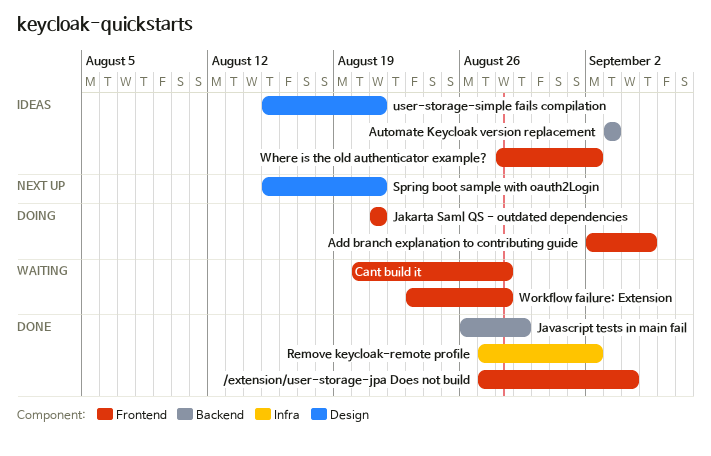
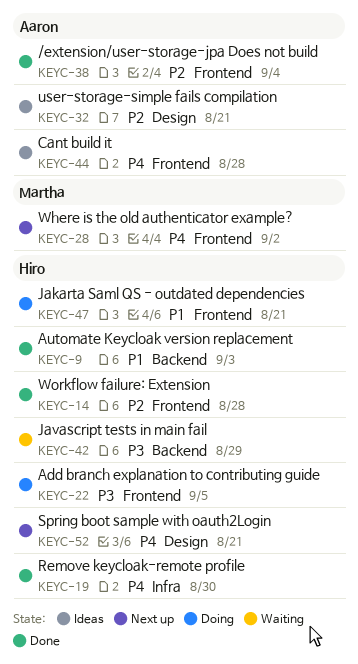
Automate Keycloak version replacement, status: Ideas -> Done
Cant build it, status: Waiting -> Ideas
Javascript tests in main fail, status: Done -> Waiting
Remove keycloak-remote profile, due: Sep 2 -> Aug 30
Where is the old authenticator example?, status: Ideas -> Next up
Workflow failure: Extension, status: Waiting -> Done

